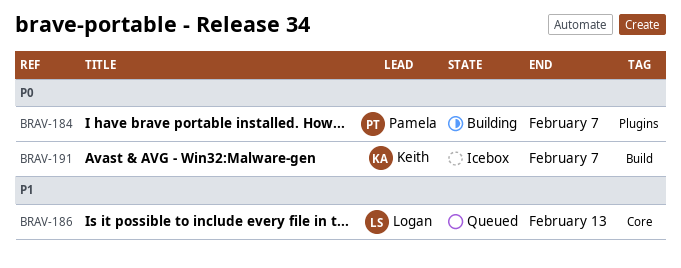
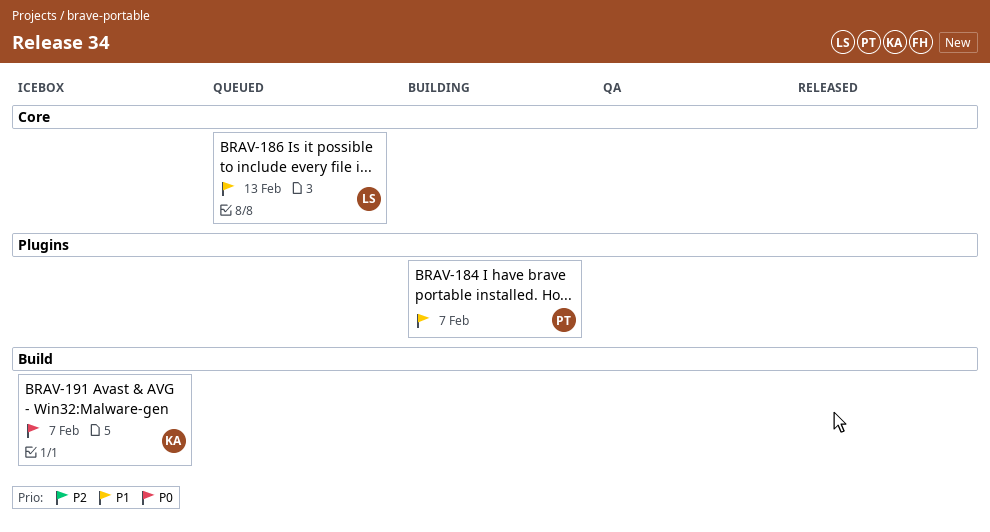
BRAV-184, priority: P0 -> P1

